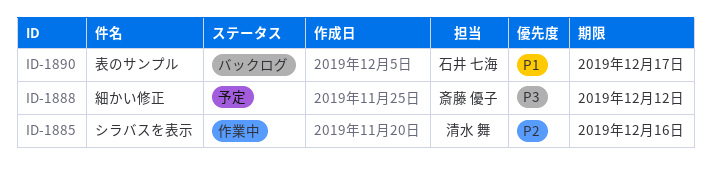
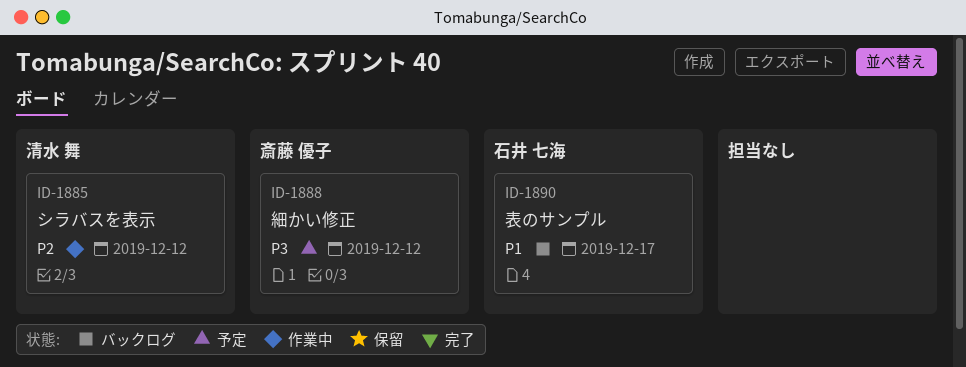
ID-1885, due: Dec 16 -> Dec 12

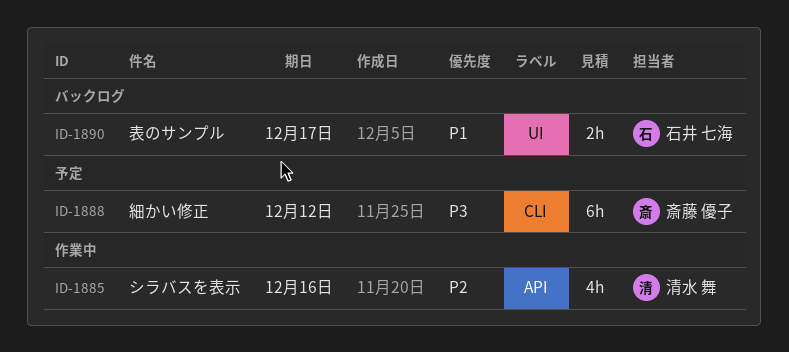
ID-1885, due: Dec 12 -> Dec 16

